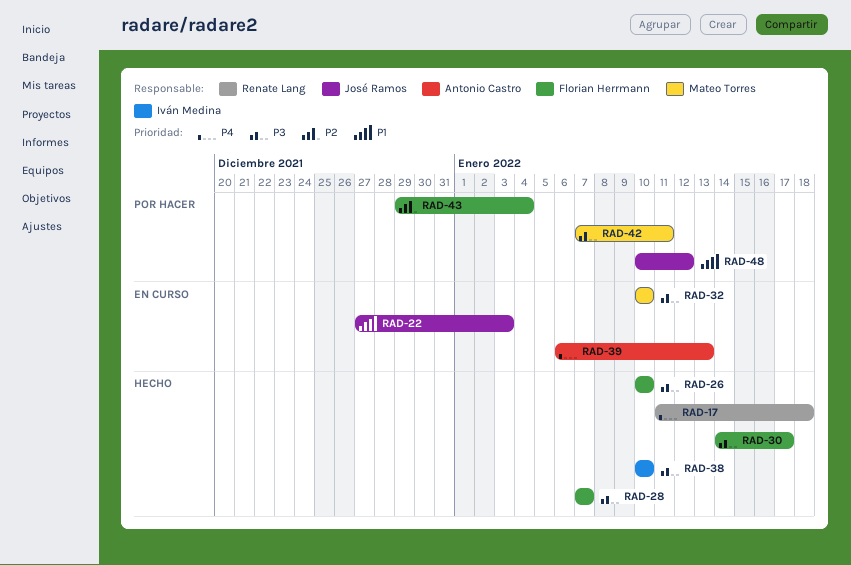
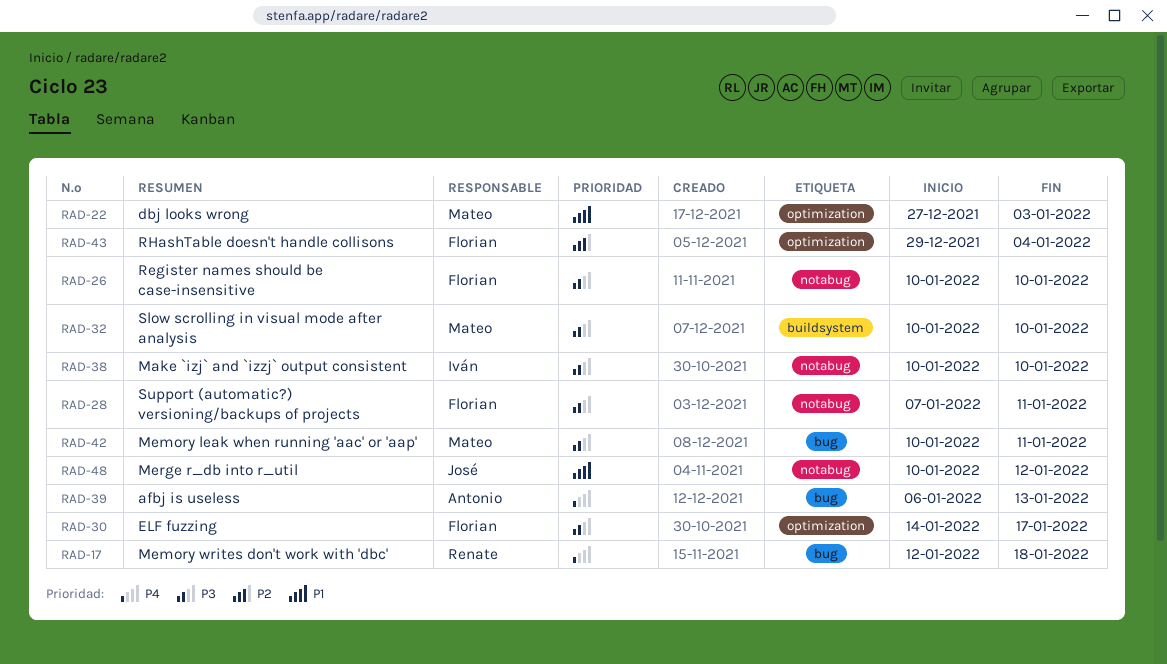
RAD-17, start: Jan 11 -> Jan 12
RAD-22, owner: José Ramos -> Mateo Torres
RAD-28, due: Jan 7 -> Jan 11
RAD-42, start: Jan 7 -> Jan 10

